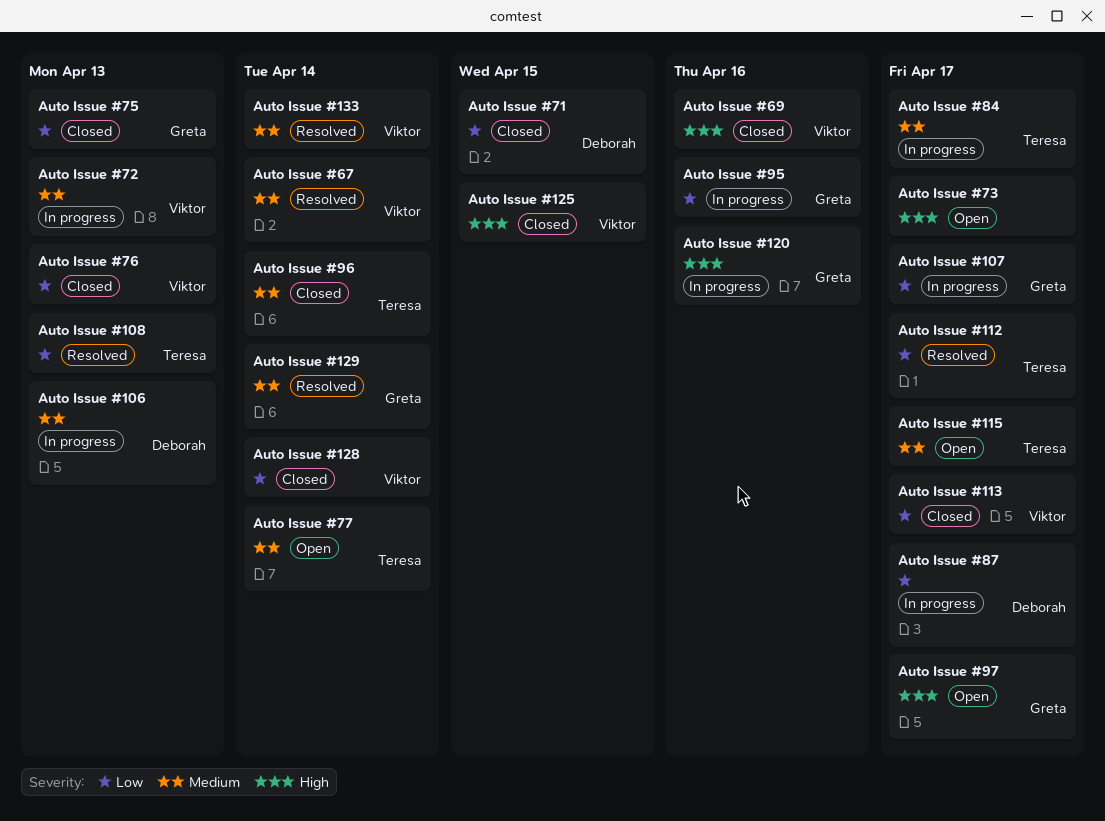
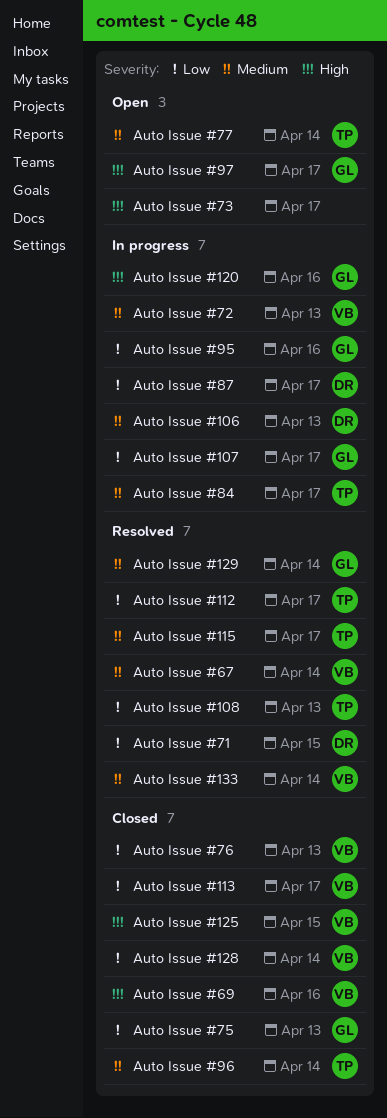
Auto Issue #115, status: Open -> Resolved
Auto Issue #71, status: Closed -> Resolved

